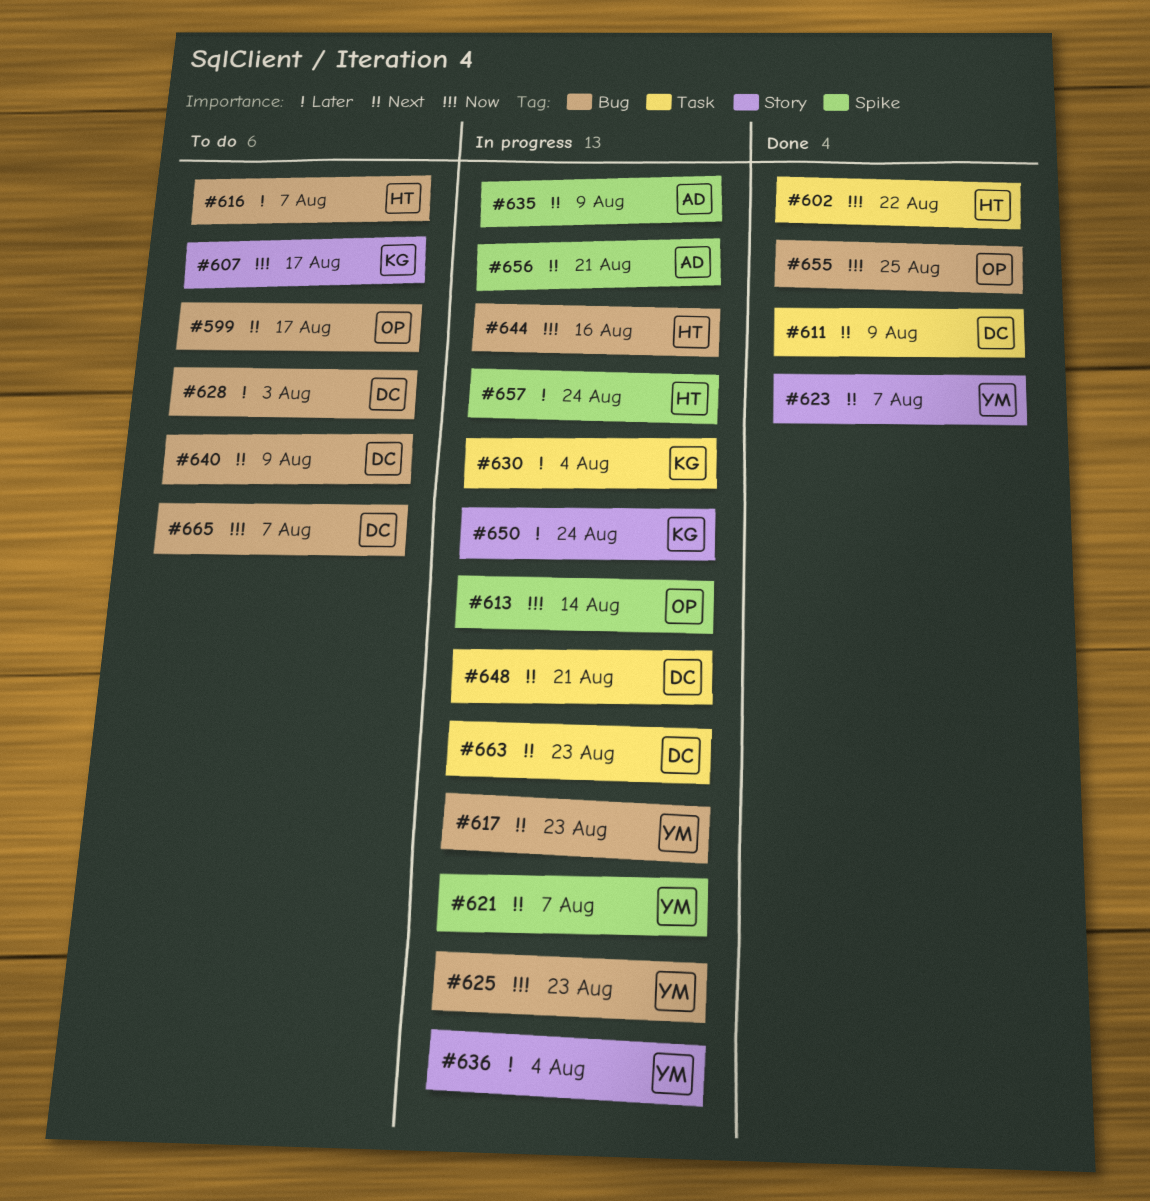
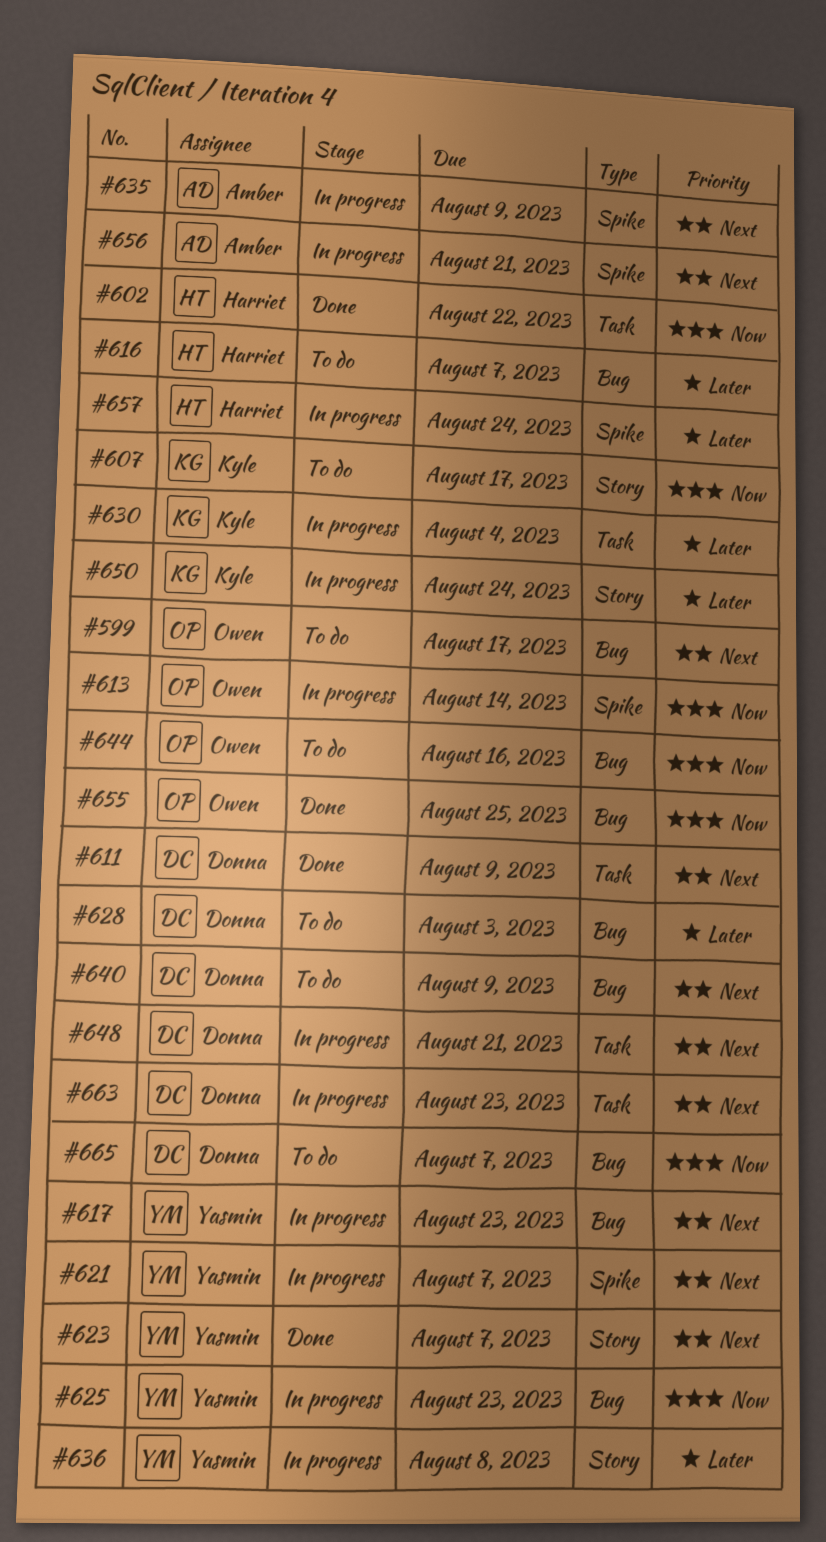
#636, due: Aug 4 -> Aug 8
#644, status: In progress -> To do
#644, owner: Harriet -> Owen

